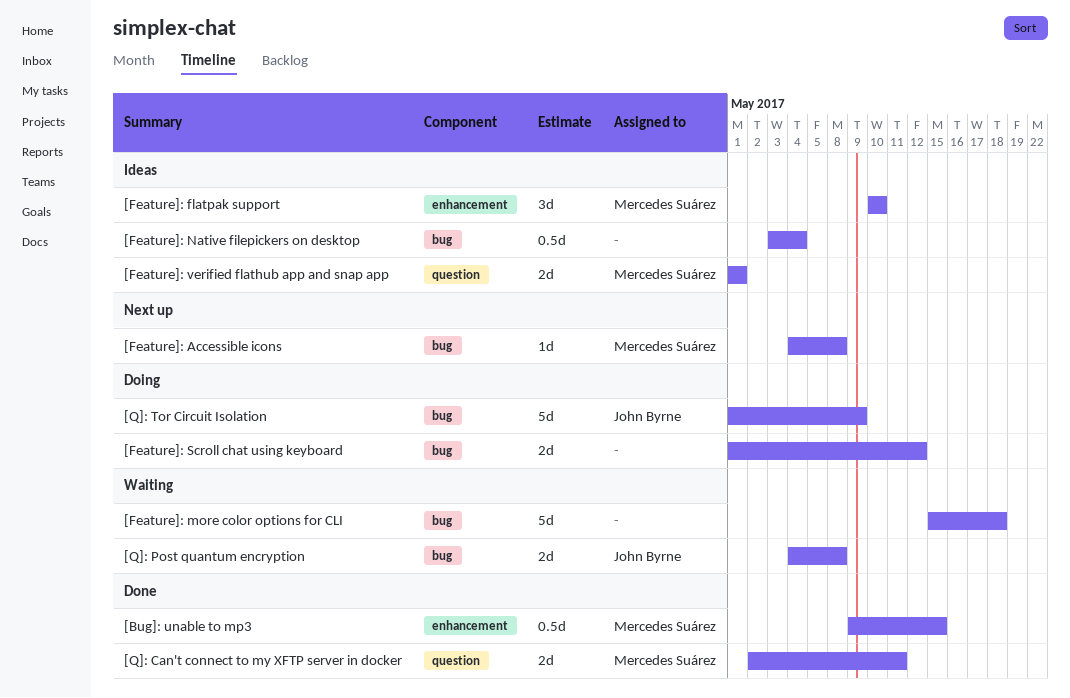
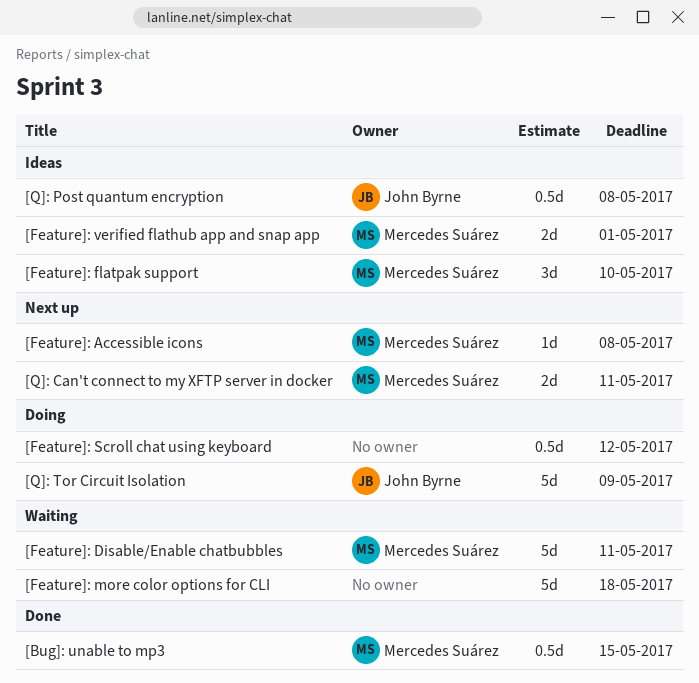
[Feature]: Disable/Enable chatbubbles: none -> present
[Feature]: Native filepickers on desktop: present -> none
[Feature]: Scroll chat using keyboard, estimate: 2d -> 0.5d
[Q]: Can't connect to my XFTP server in docker, status: Done -> Next up
[Q]: Post quantum encryption, status: Waiting -> Ideas
[Q]: Post quantum encryption, estimate: 2d -> 0.5d

